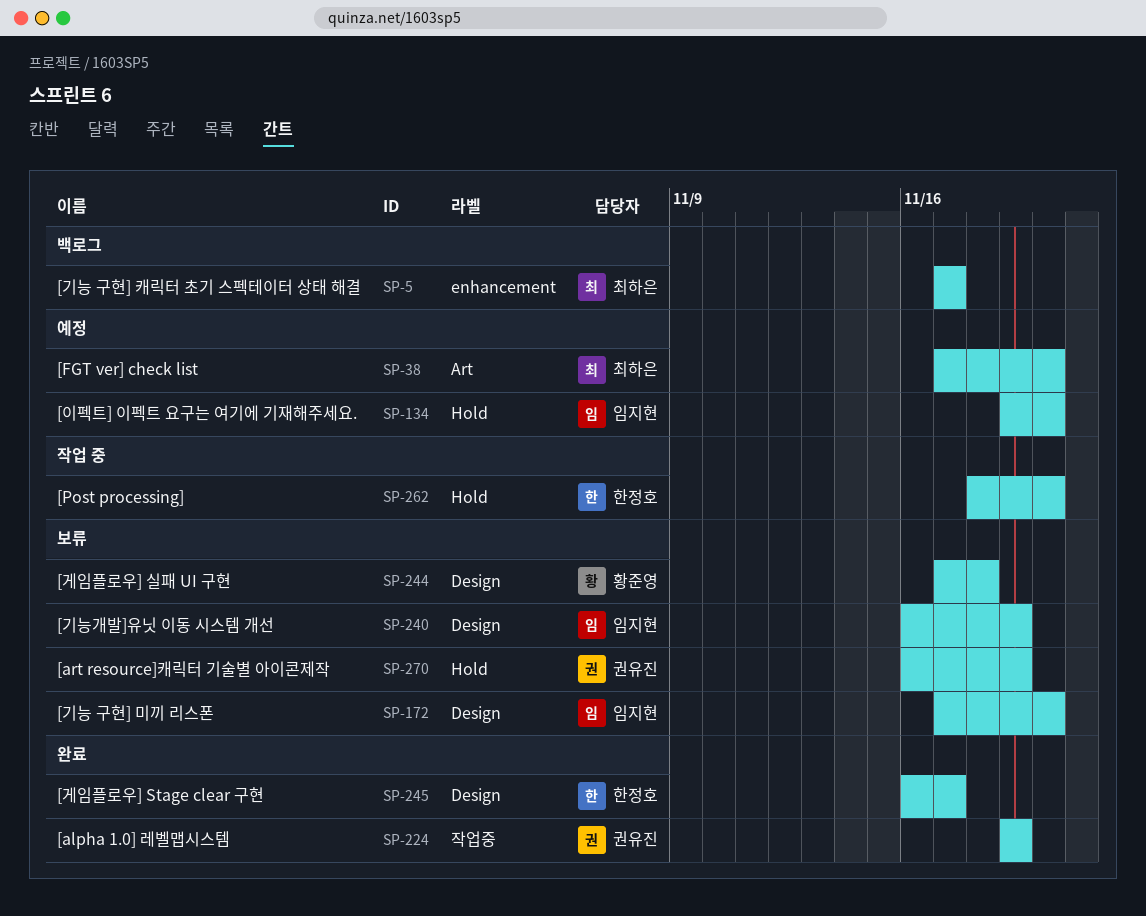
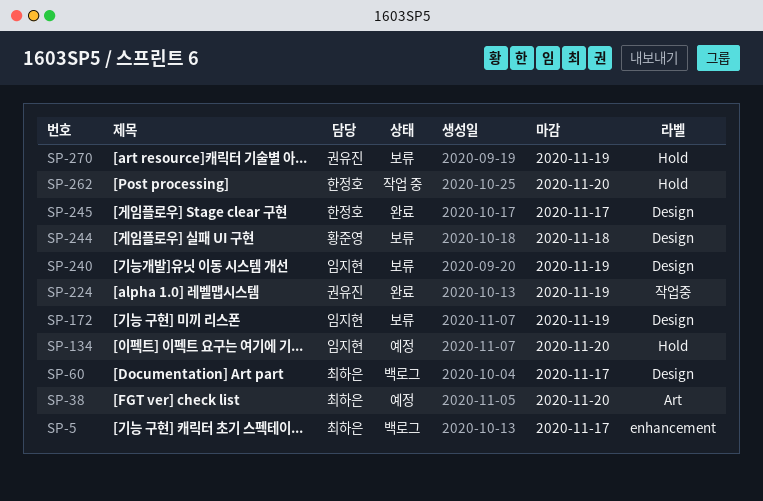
SP-60: none -> present
SP-172, due: Nov 20 -> Nov 19

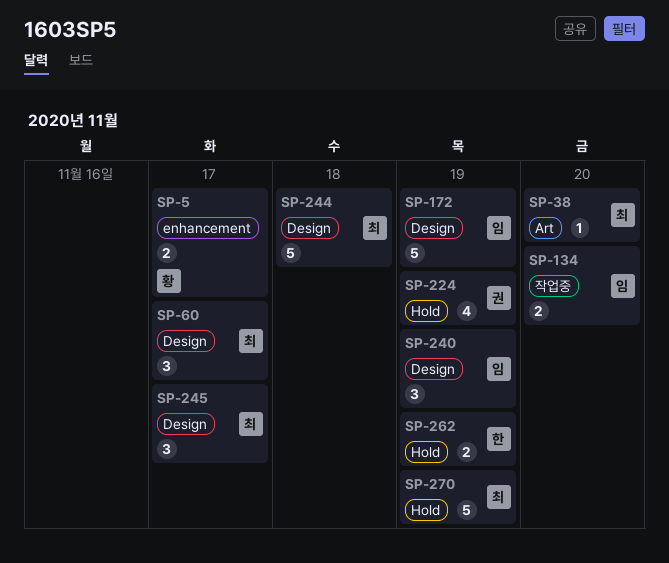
SP-5, owner: 최하은 -> 황준영
SP-134, label: Hold -> 작업중
SP-224, label: 작업중 -> Hold
SP-244, owner: 황준영 -> 최하은
SP-245, owner: 한정호 -> 최하은
SP-262, due: Nov 20 -> Nov 19
SP-270, owner: 권유진 -> 최하은

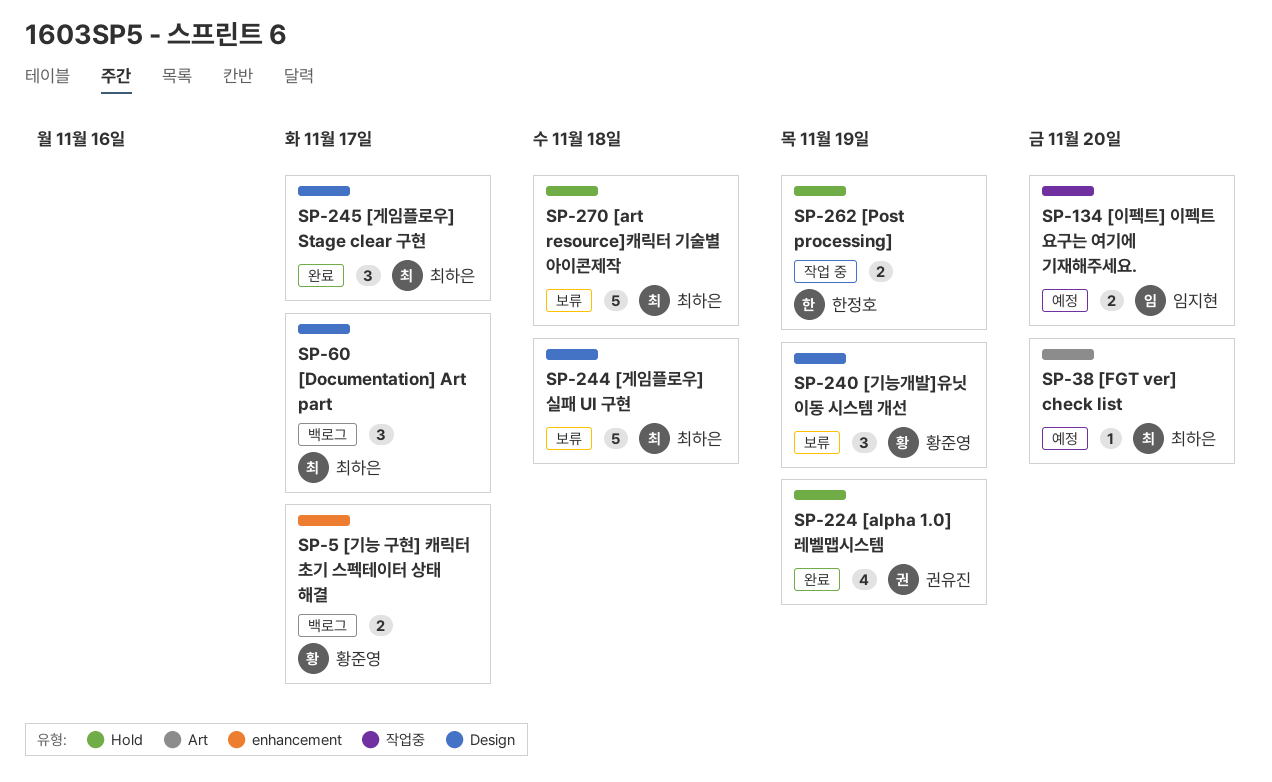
SP-172: present -> none
SP-240, owner: 임지현 -> 황준영
SP-270, due: Nov 19 -> Nov 18

